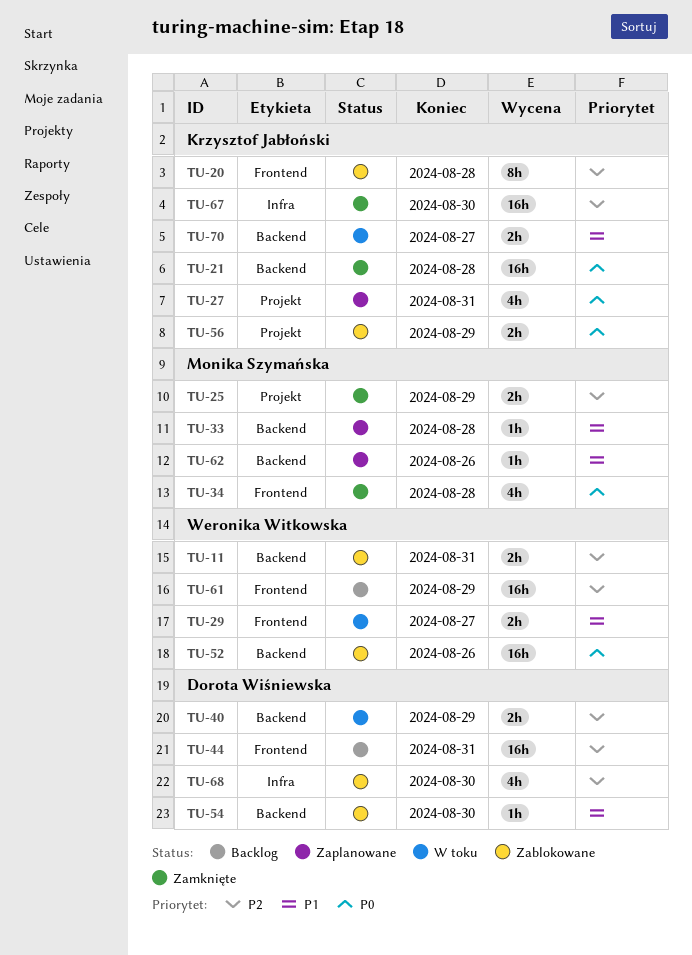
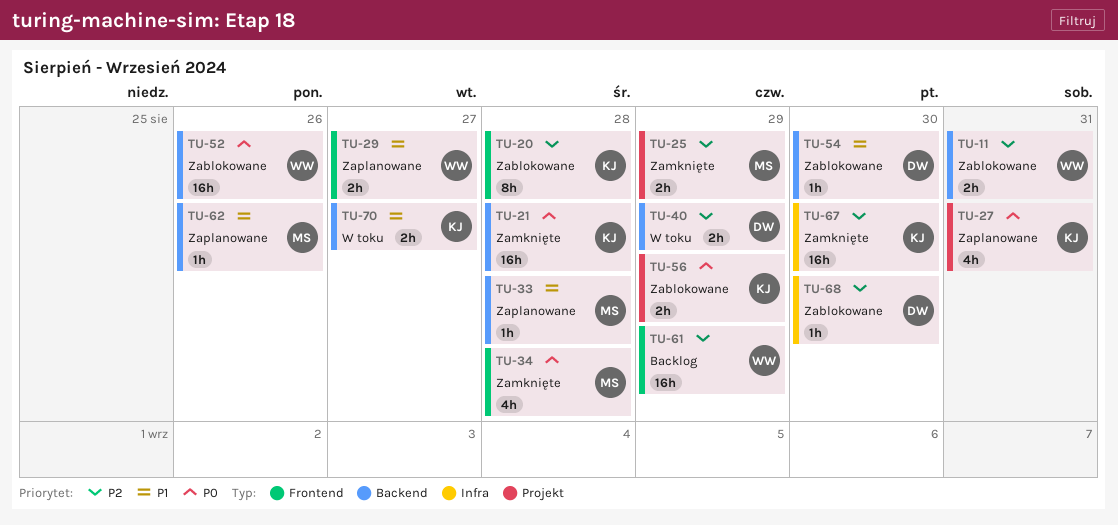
TU-29, status: W toku -> Zaplanowane
TU-44: present -> none
TU-68, estimate: 4h -> 1h

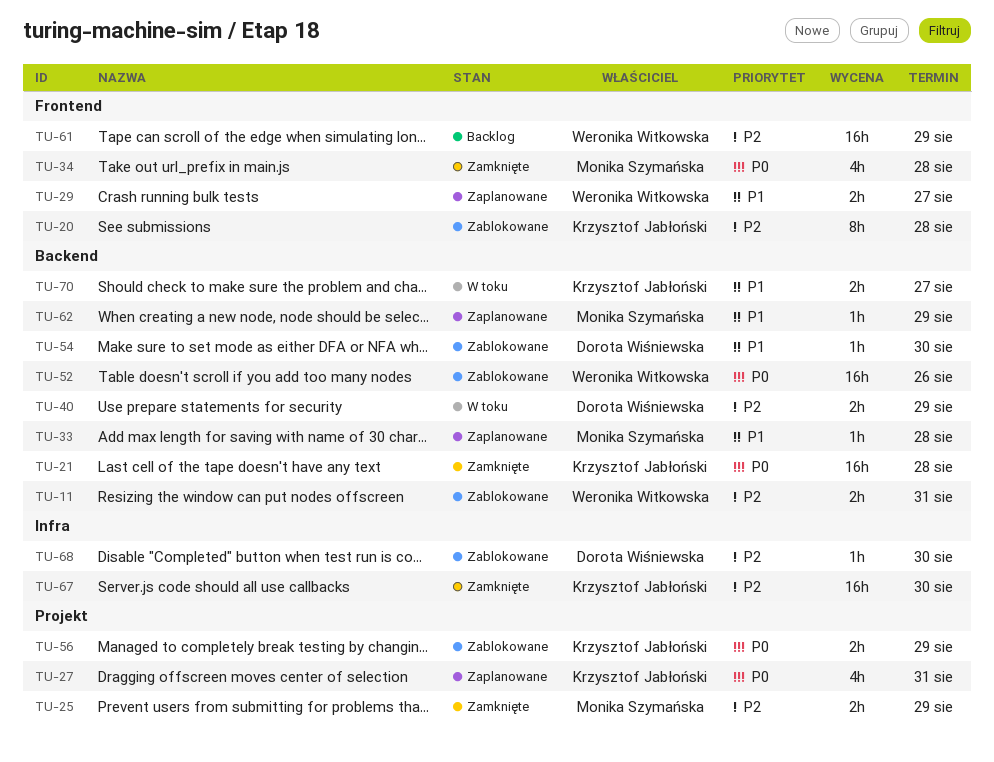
TU-62, due: Aug 26 -> Aug 29

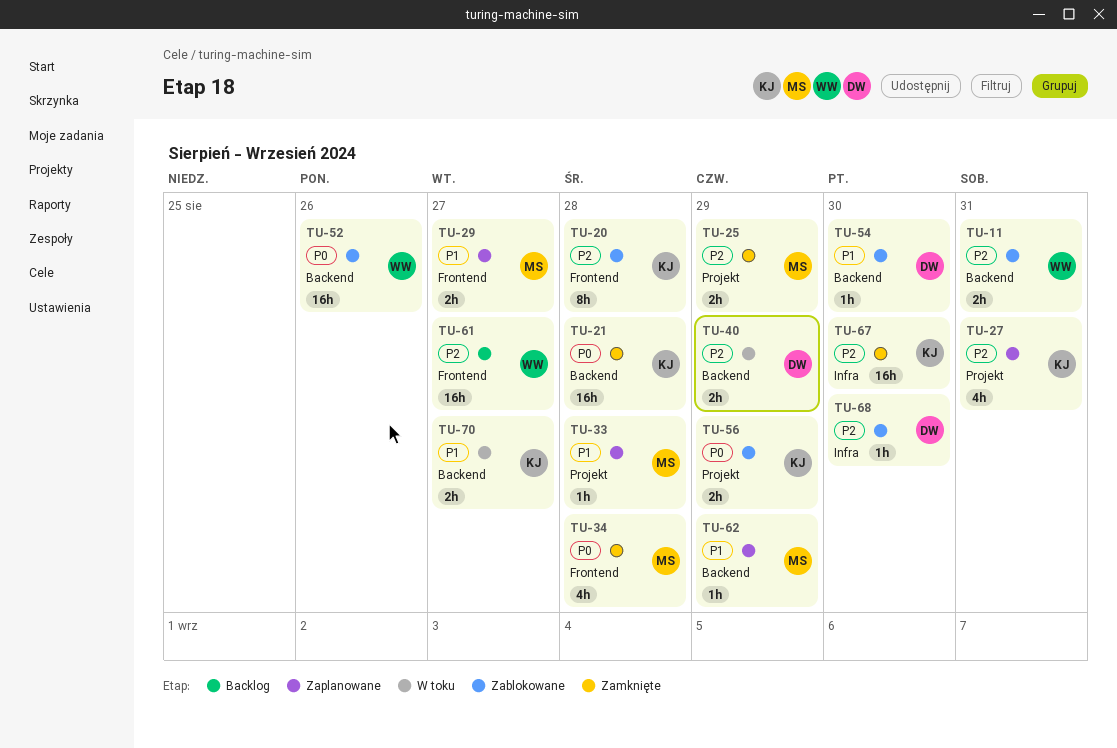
TU-27, priority: P0 -> P2
TU-29, owner: Weronika Witkowska -> Monika Szymańska
TU-33, label: Backend -> Projekt
TU-61, due: Aug 29 -> Aug 27

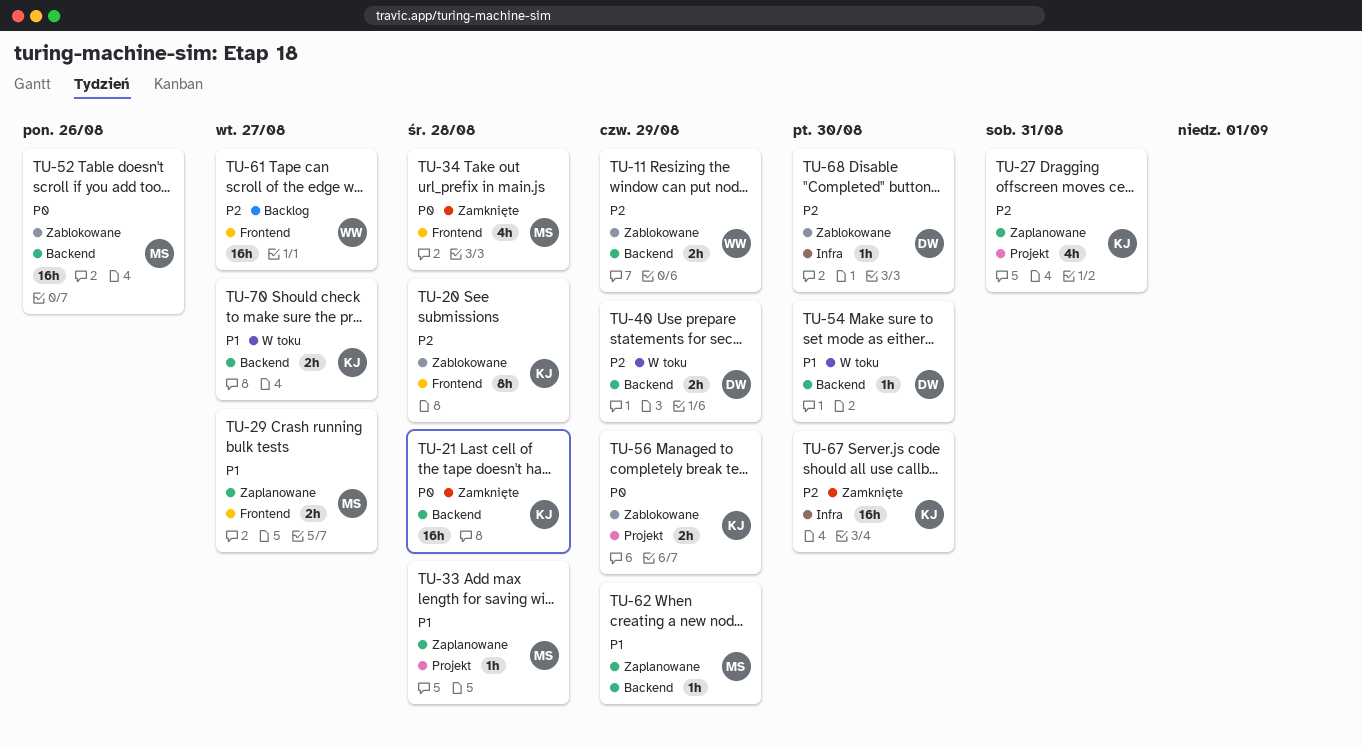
TU-11, due: Aug 31 -> Aug 29
TU-25: present -> none
TU-52, owner: WW -> MS
TU-54, status: Zablokowane -> W toku

